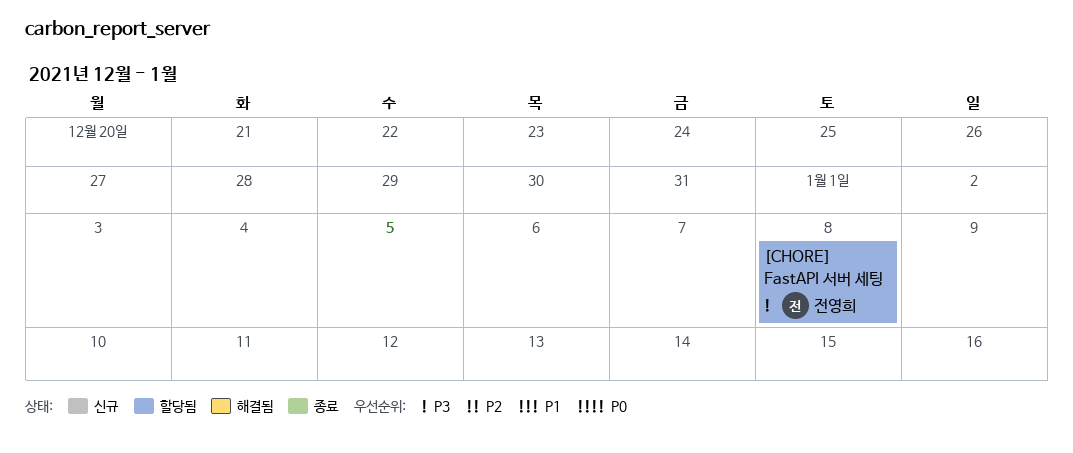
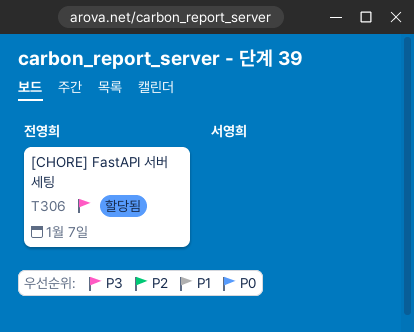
[CHORE] FastAPI 서버 세팅, due: Jan 8 -> Jan 7

